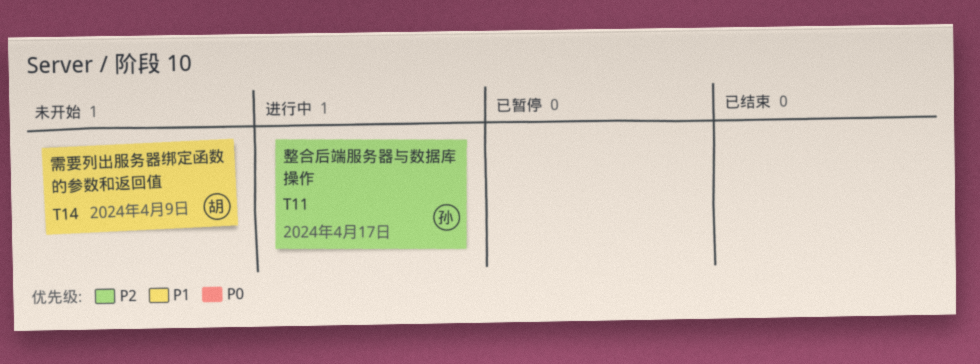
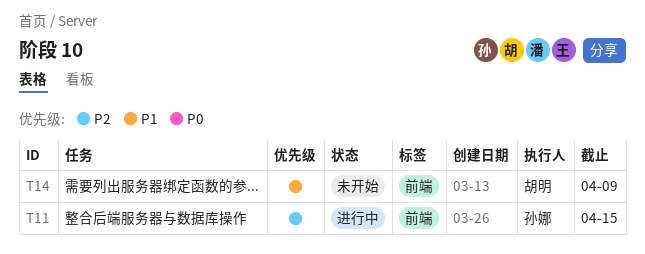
T11, due: Apr 17 -> Apr 15

